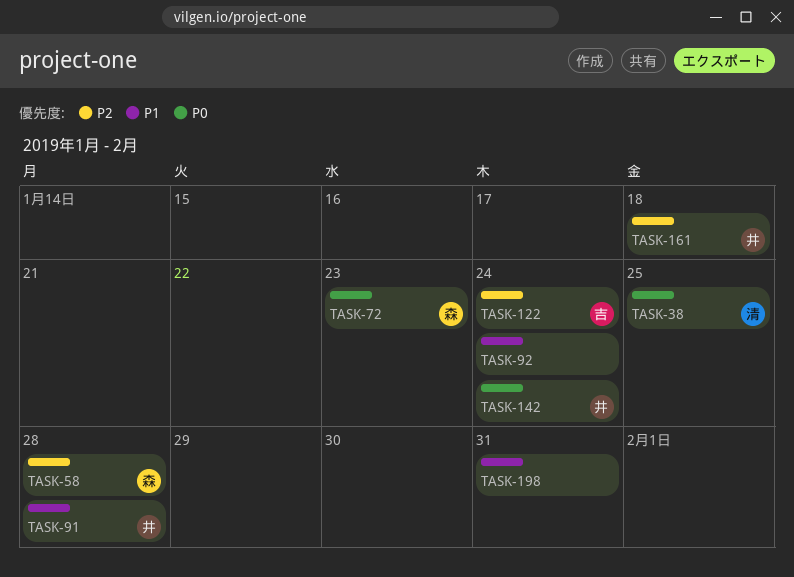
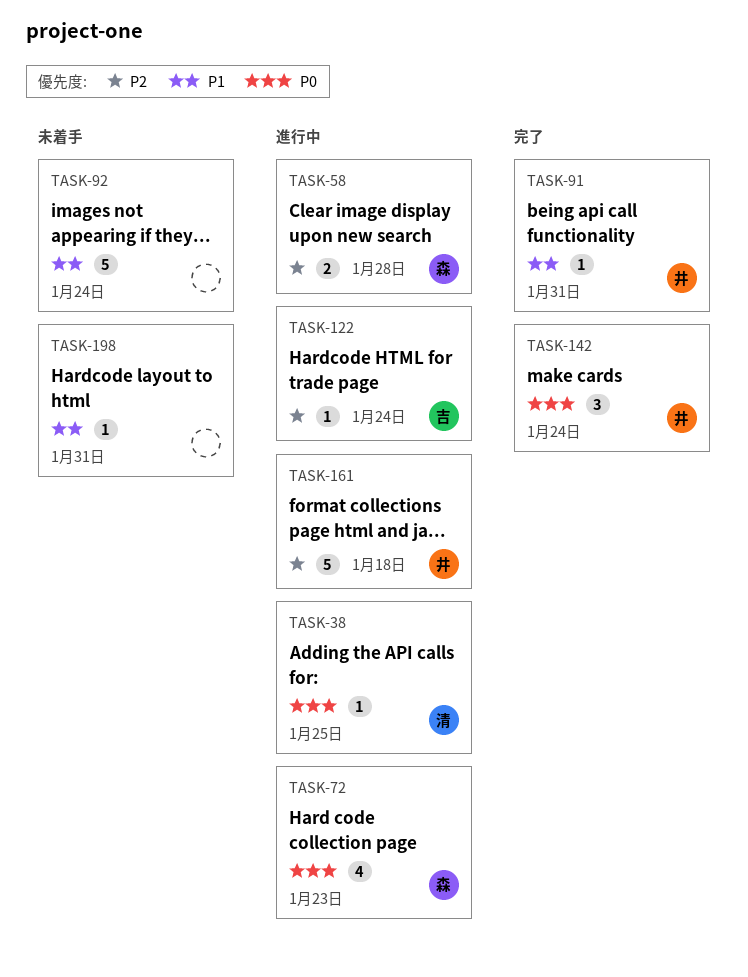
TASK-91, due: Jan 28 -> Jan 31

